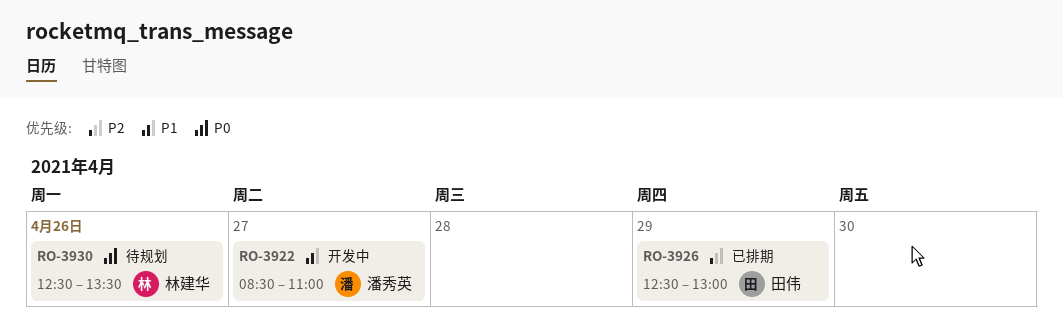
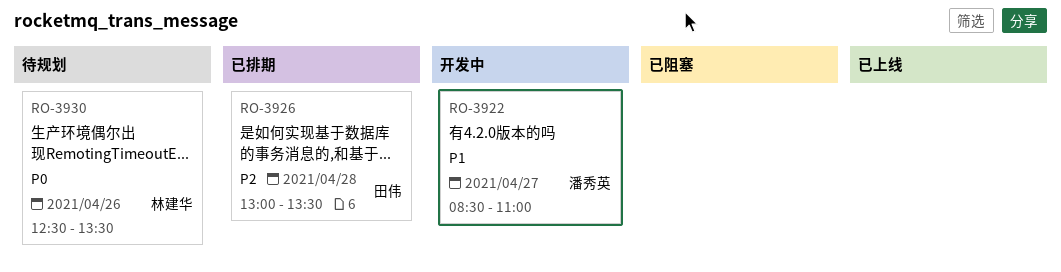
RO-3926, day: Apr 29 -> Apr 28
RO-3926, begins: 12:30 -> 13:00
RO-3926, ends: 13:00 -> 13:30

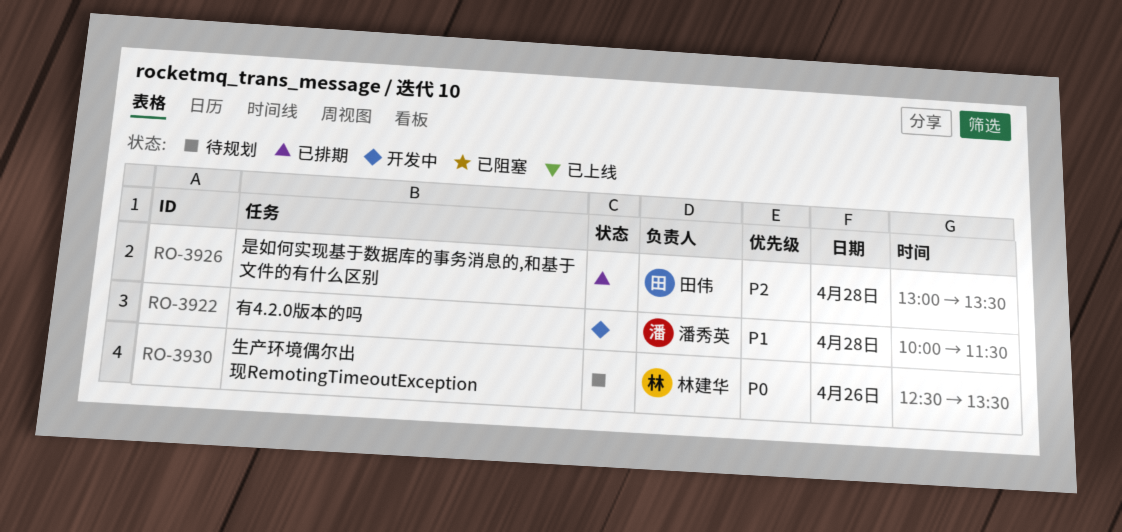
RO-3922, day: Apr 27 -> Apr 28
RO-3922, begins: 08:30 -> 10:00
RO-3922, ends: 11:00 -> 11:30

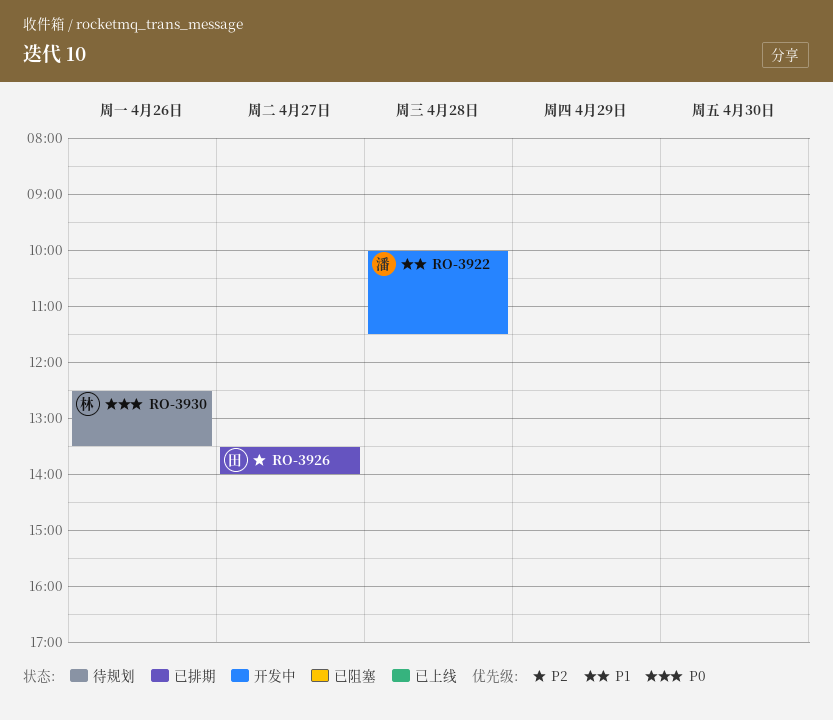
RO-3926, day: Apr 28 -> Apr 27
RO-3926, begins: 13:00 -> 13:30
RO-3926, ends: 13:30 -> 14:00

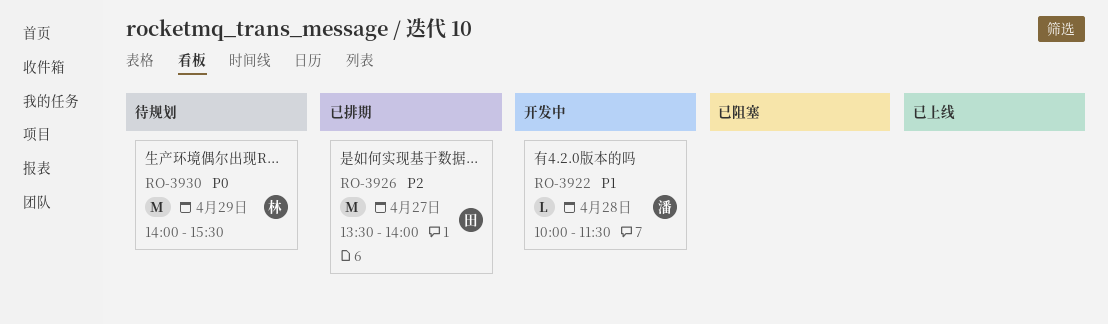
RO-3930, day: Apr 26 -> Apr 29
RO-3930, begins: 12:30 -> 14:00
RO-3930, ends: 13:30 -> 15:30

